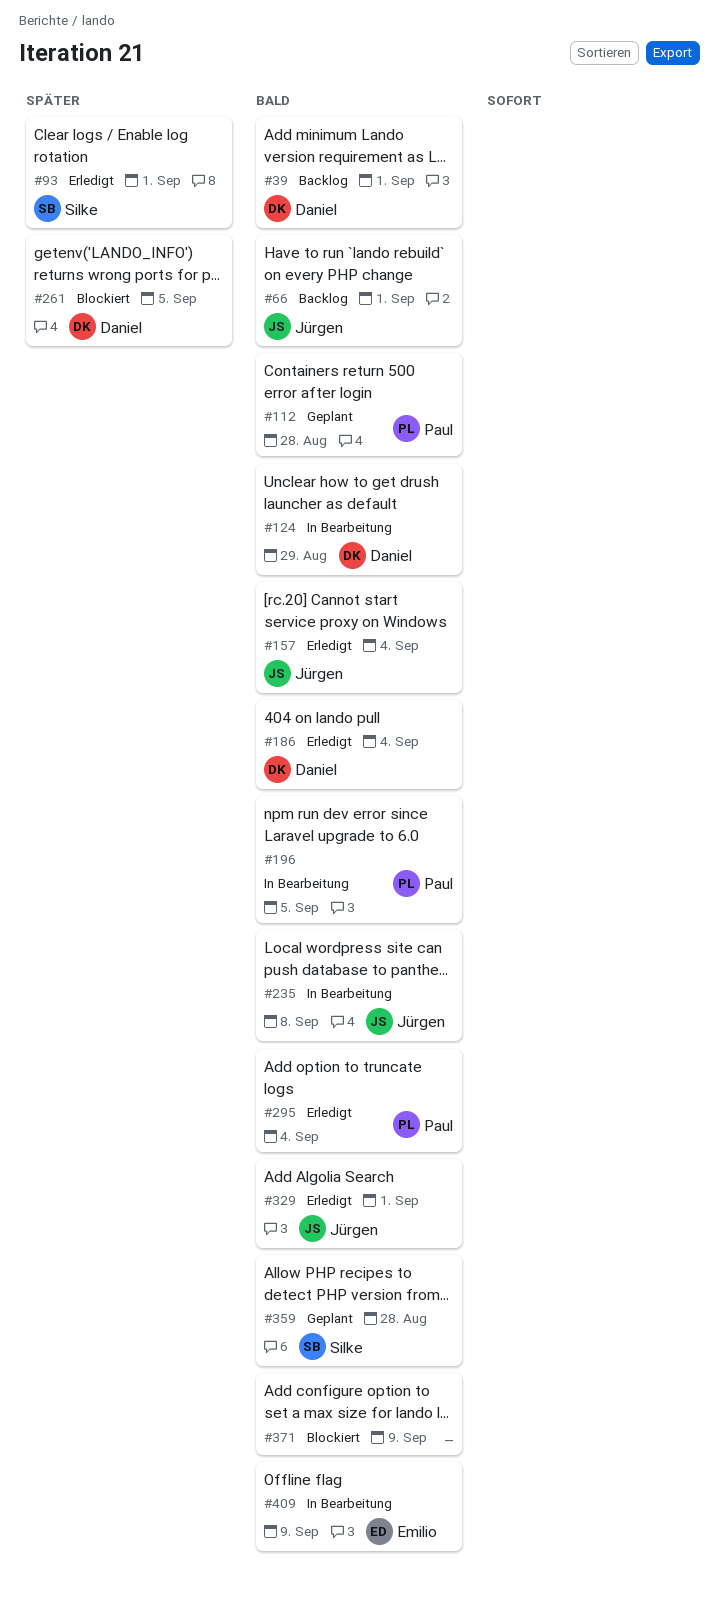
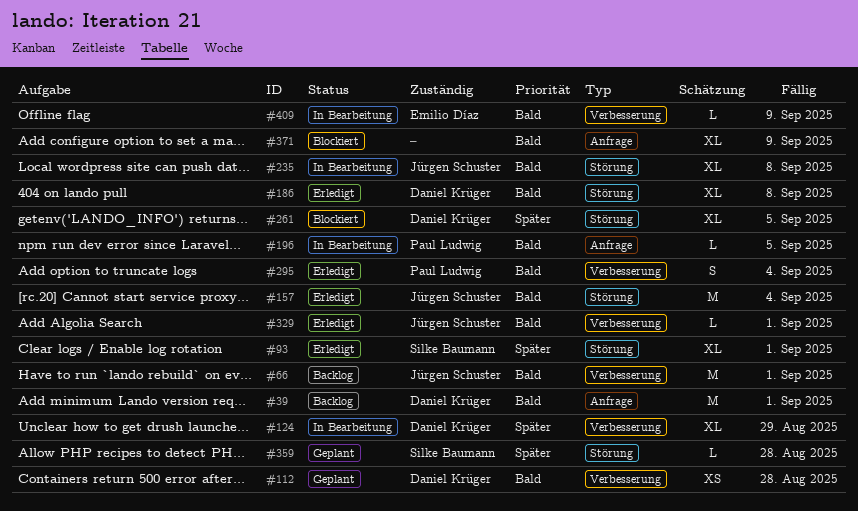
#112, owner: Paul Ludwig -> Daniel Krüger
#124, priority: Bald -> Später
#186, due: Sep 4 -> Sep 8
#359, priority: Bald -> Später

